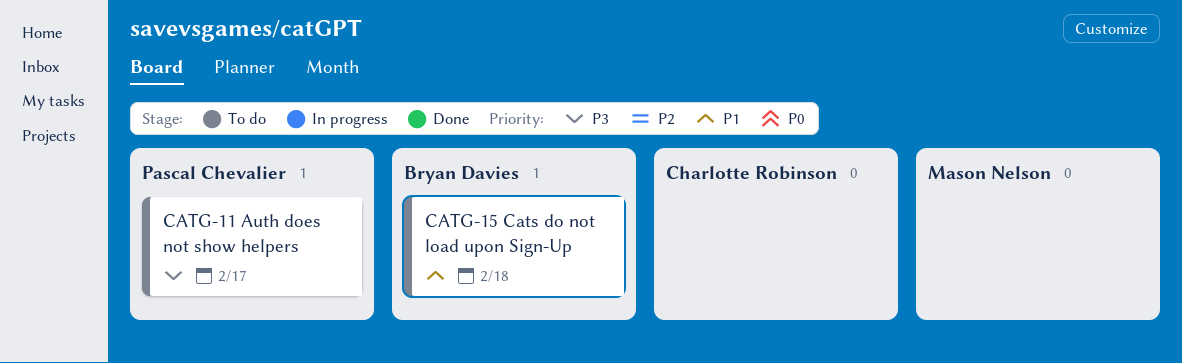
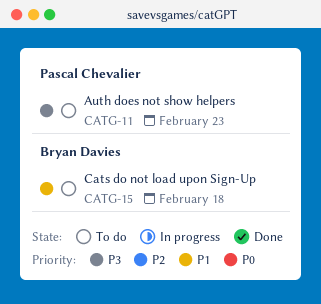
CATG-11, due: Feb 17 -> Feb 23

